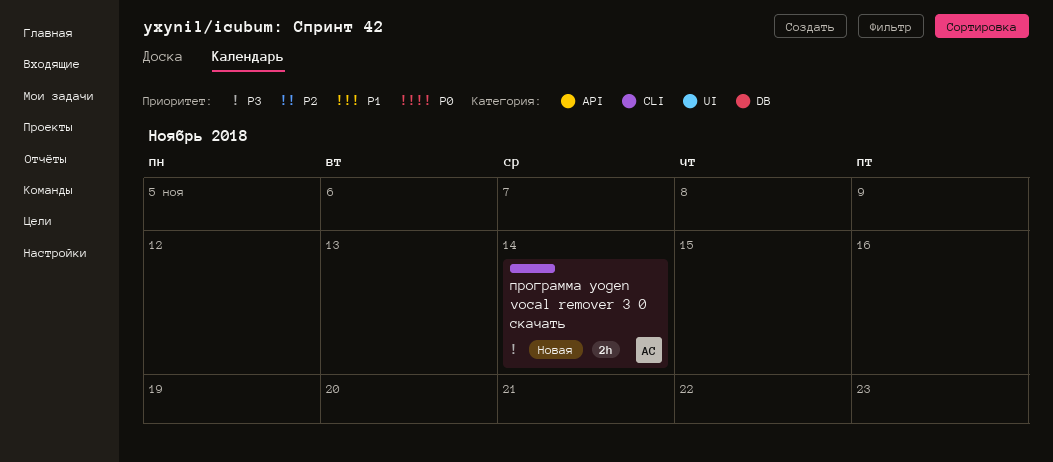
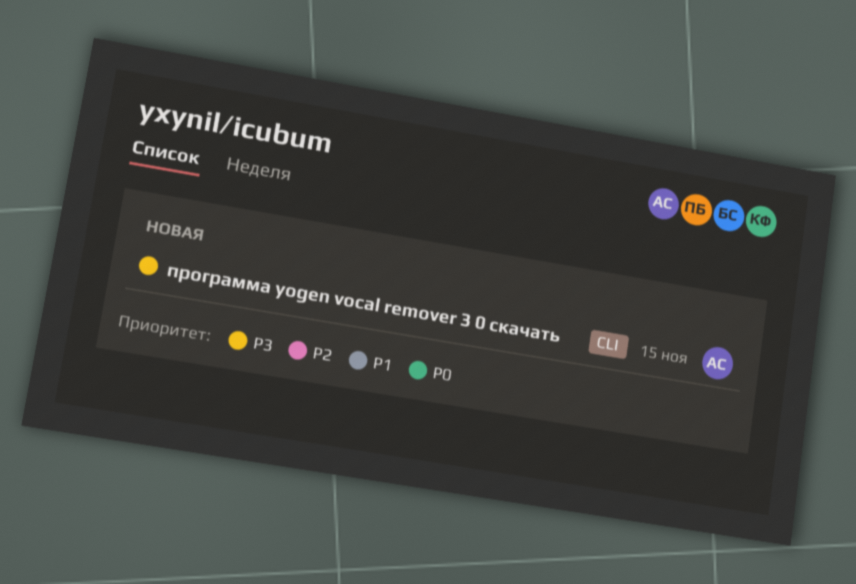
программа yogen vocal remover 3 0 скачать, due: Nov 14 -> Nov 15

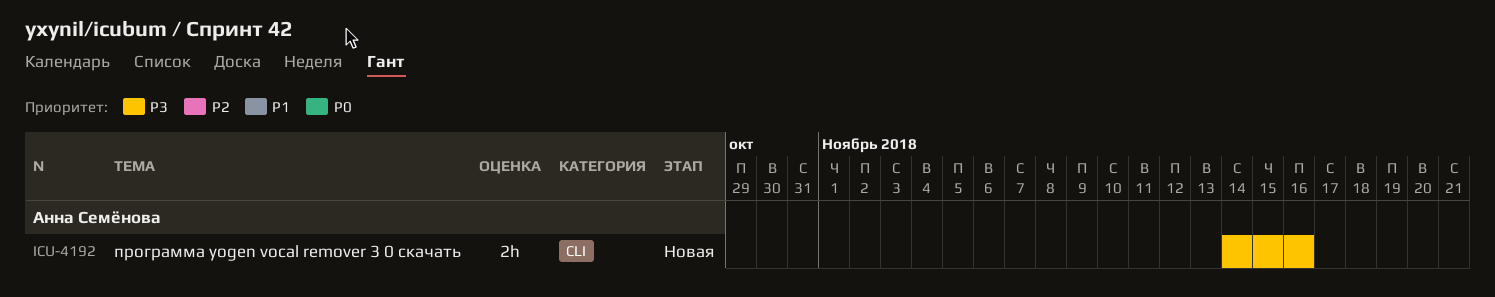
программа yogen vocal remover 3 0 скачать, due: Nov 15 -> Nov 16

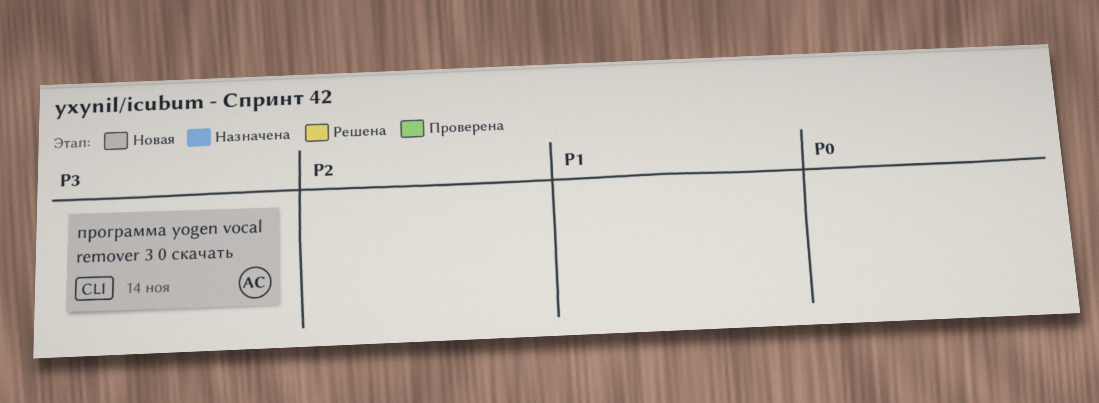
программа yogen vocal remover 3 0 скачать, due: Nov 16 -> Nov 14

